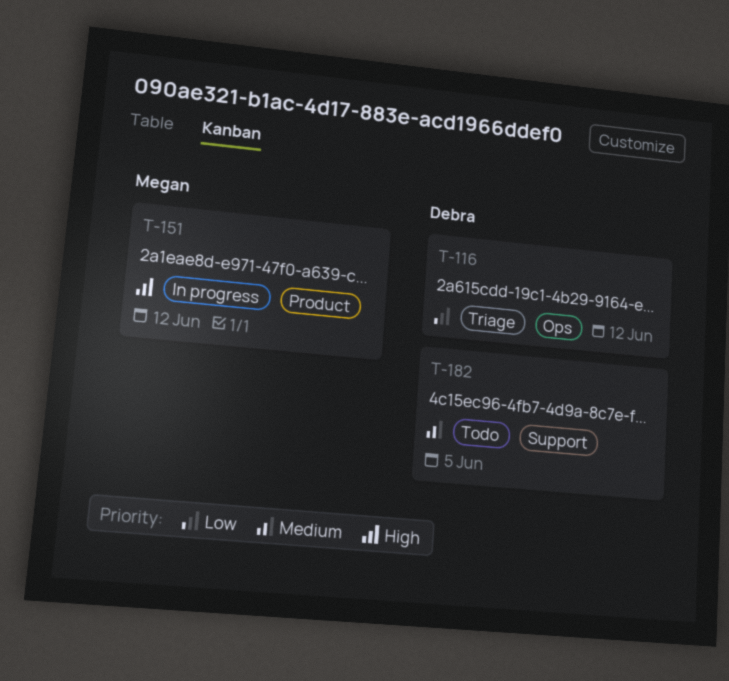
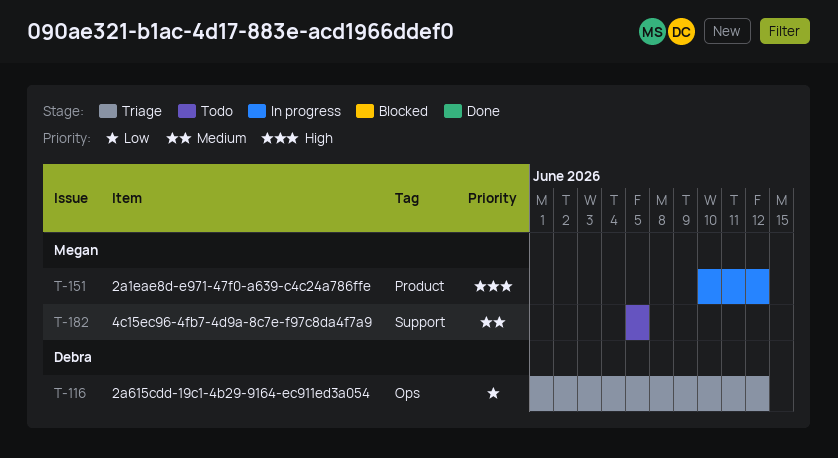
T-182, owner: Debra -> Megan

